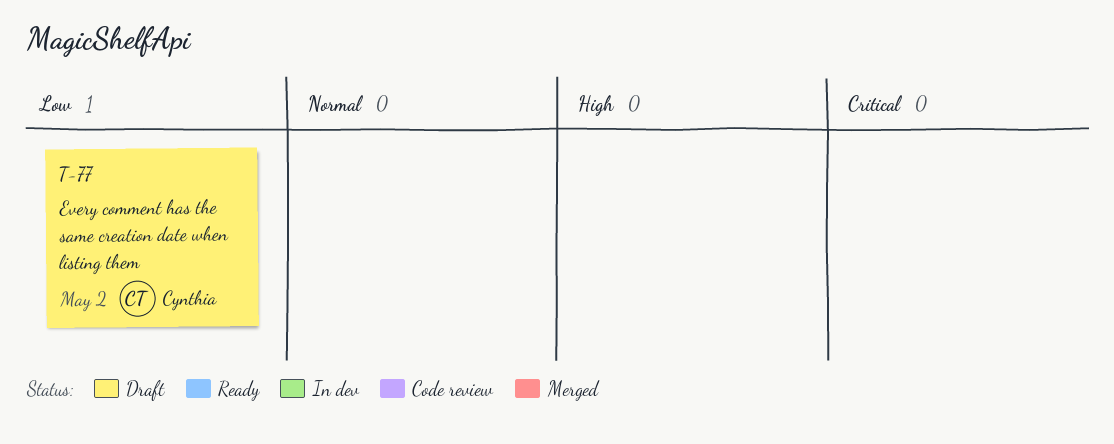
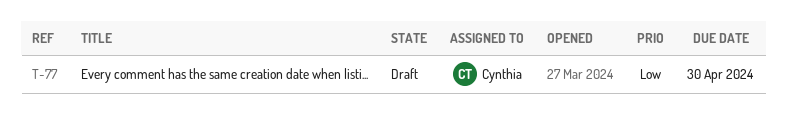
T-77, due: May 2 -> Apr 30

